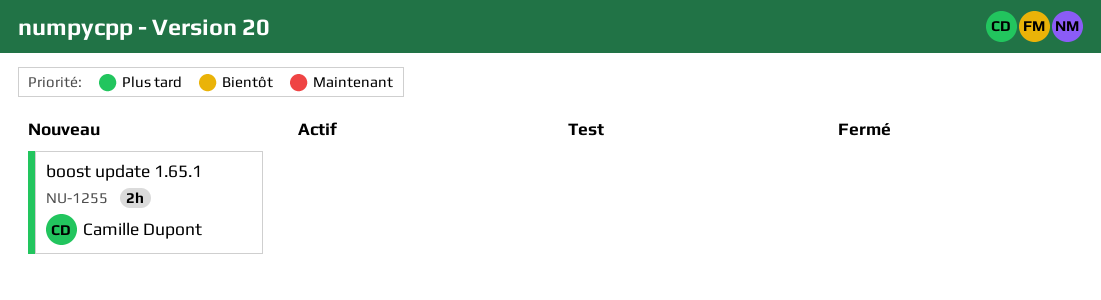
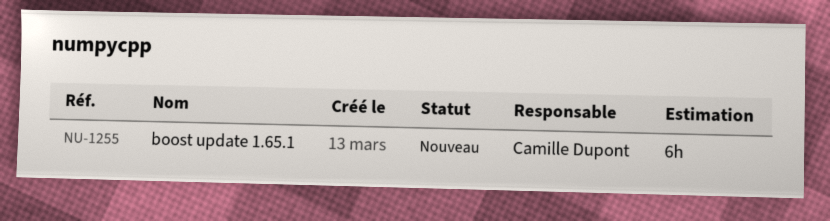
NU-1255, estimate: 2h -> 6h

